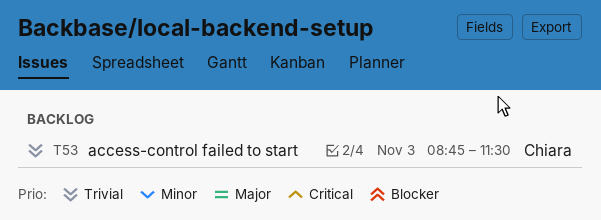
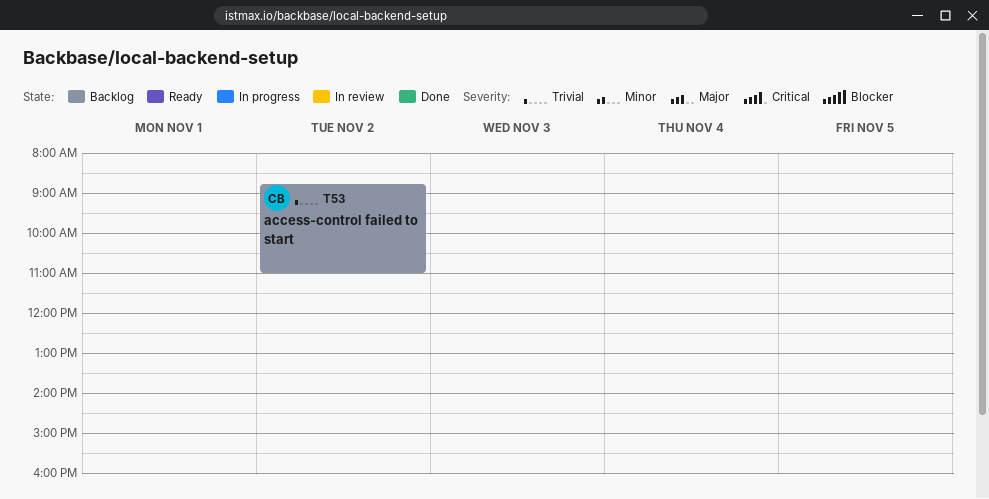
T53, day: Nov 3 -> Nov 2
T53, ends: 11:30 -> 11:00

